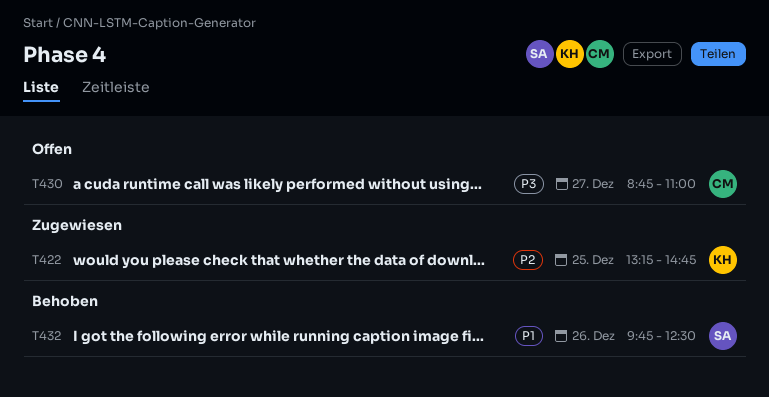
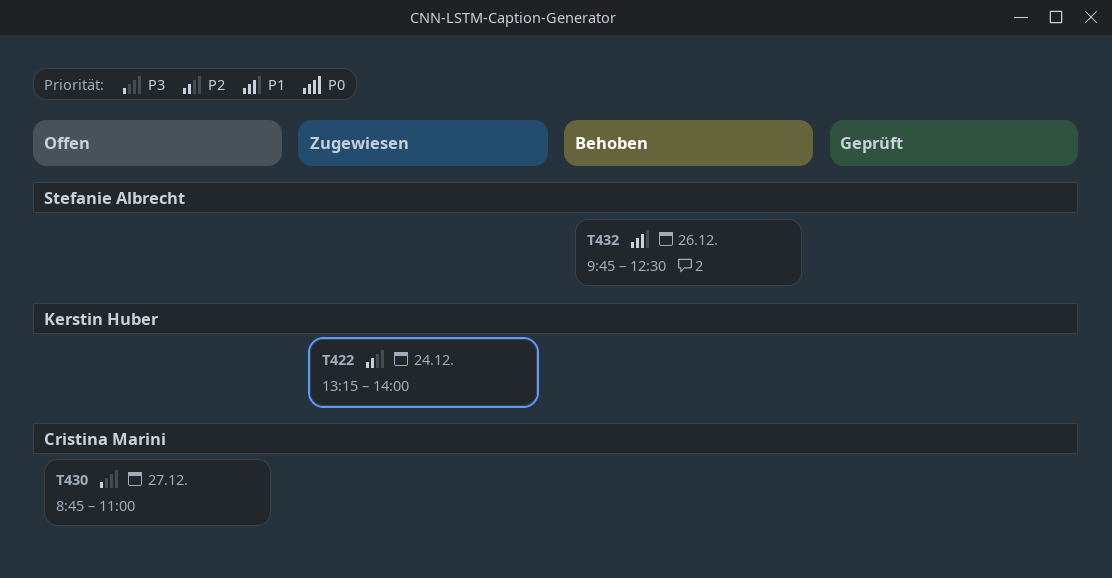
T422, day: Dec 25 -> Dec 24
T422, ends: 14:45 -> 14:00

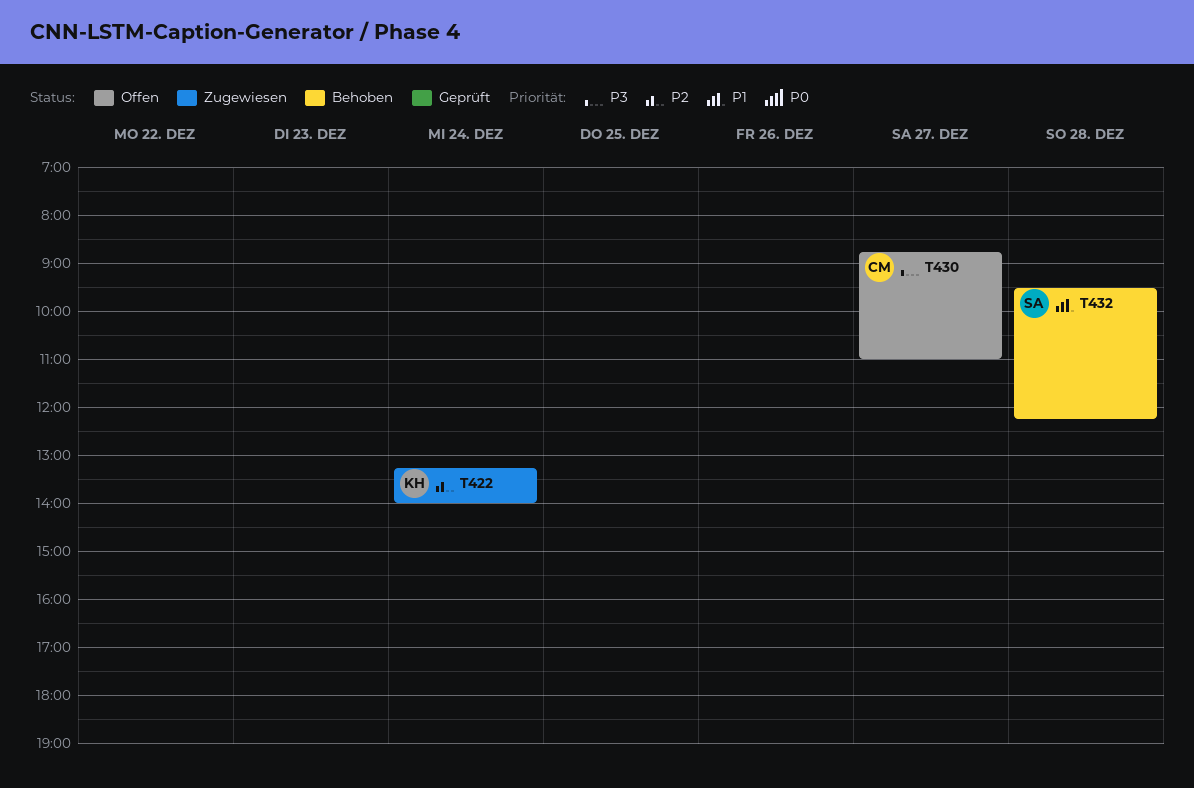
T432, day: Dec 26 -> Dec 28
T432, begins: 09:45 -> 09:30
T432, ends: 12:30 -> 12:15

